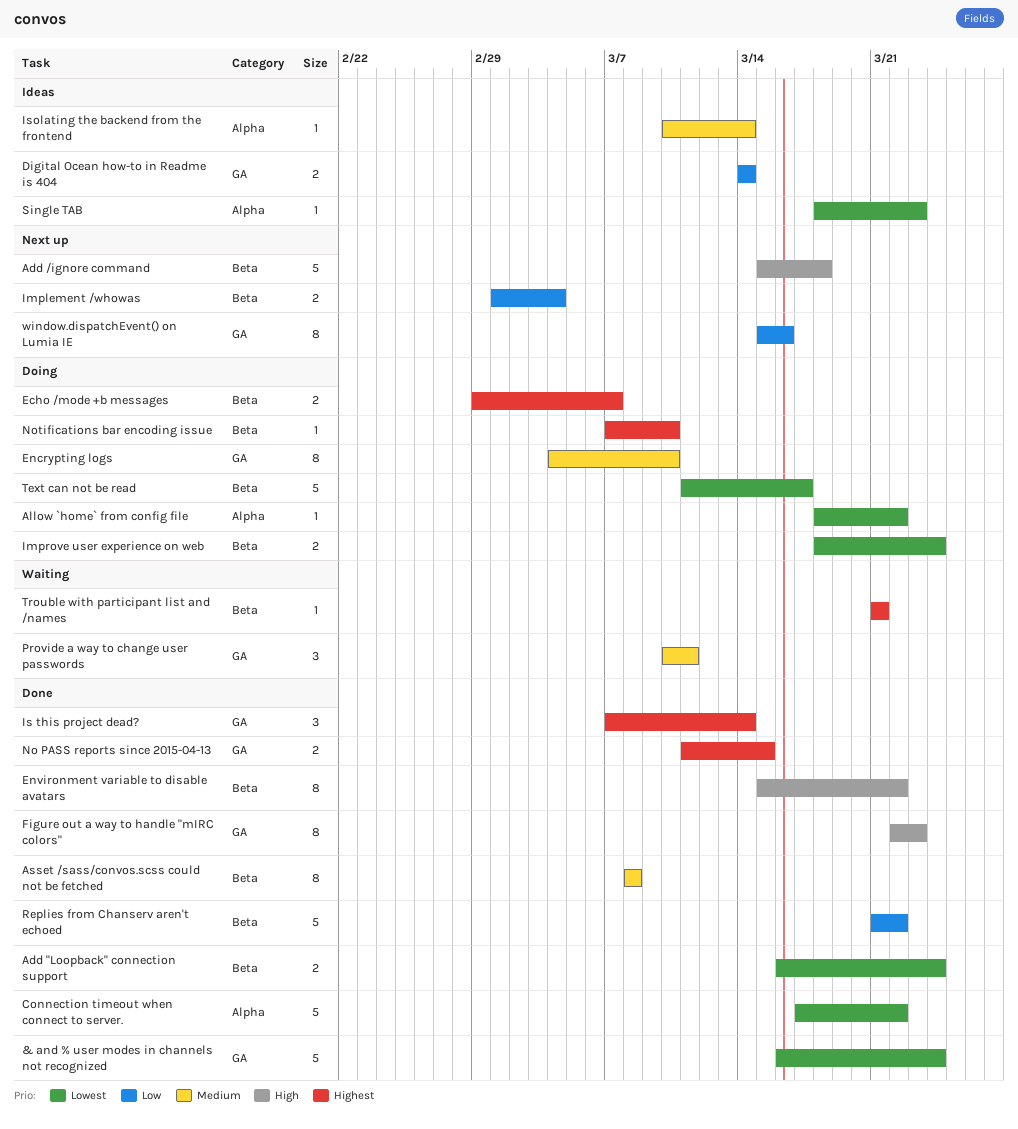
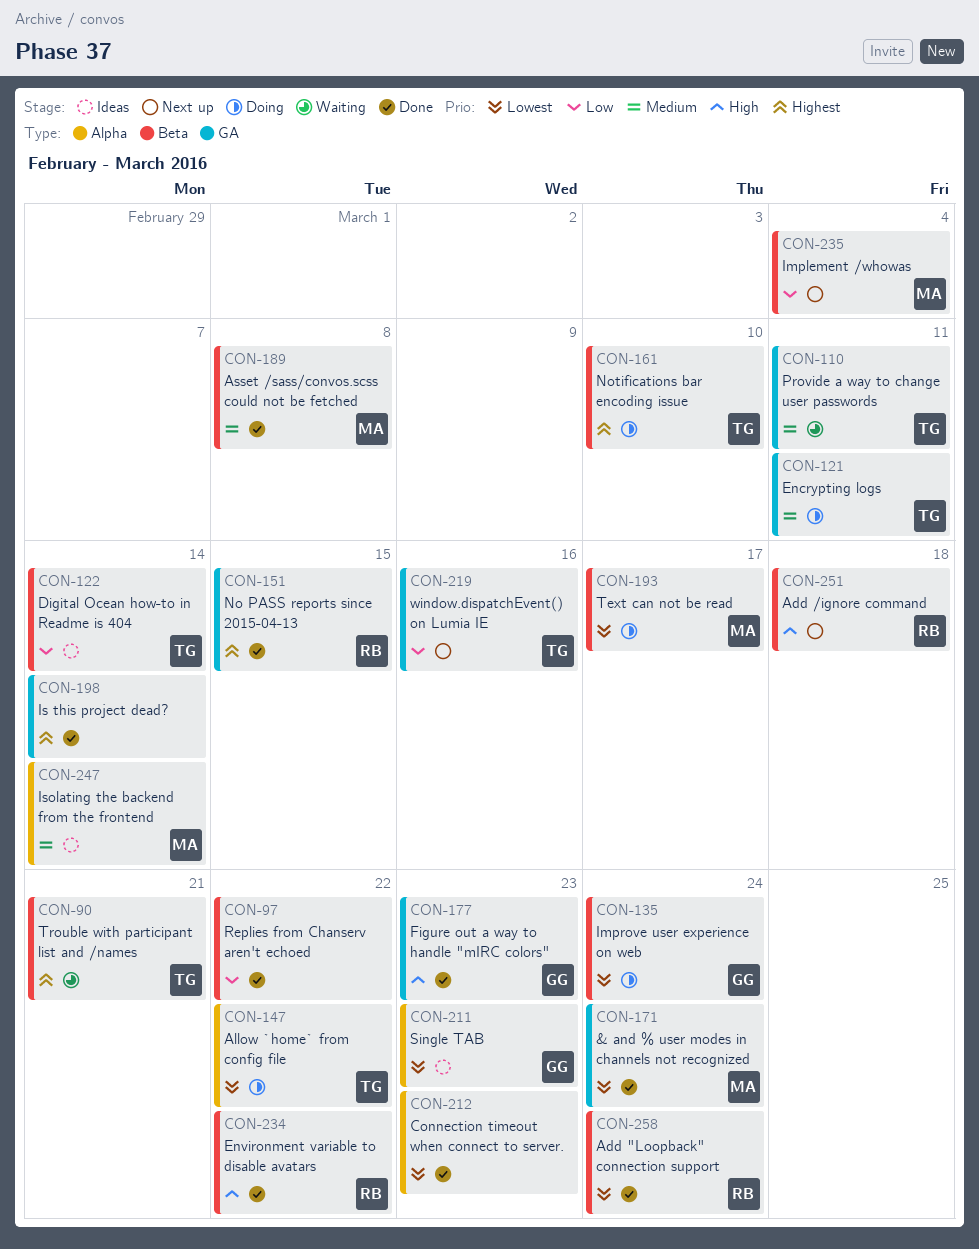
Connection timeout when connect to server., due: Mar 22 -> Mar 23
Digital Ocean how-to in Readme is 404, label: GA -> Beta
Echo /mode +b messages: present -> none
Encrypting logs, due: Mar 10 -> Mar 11

